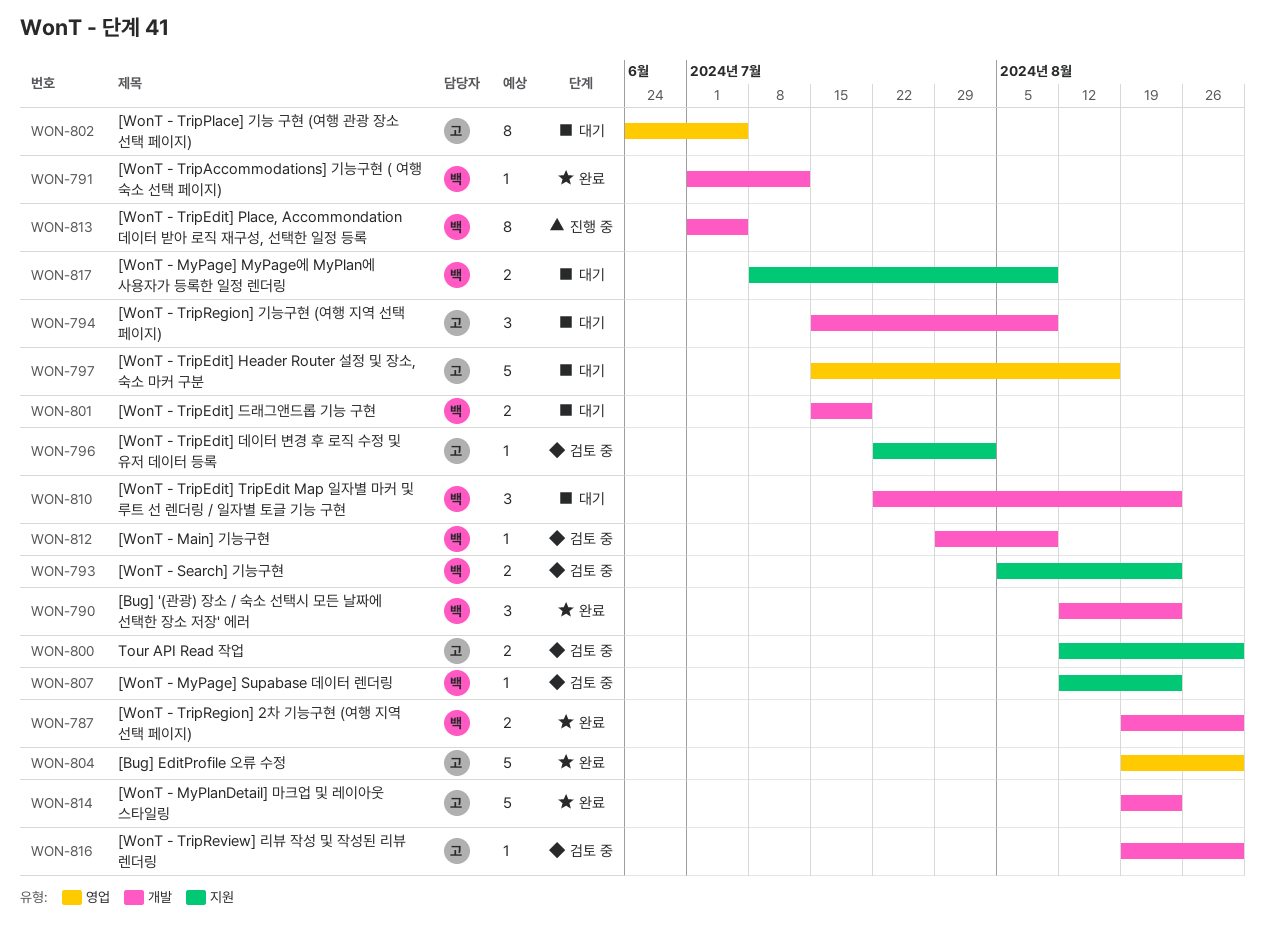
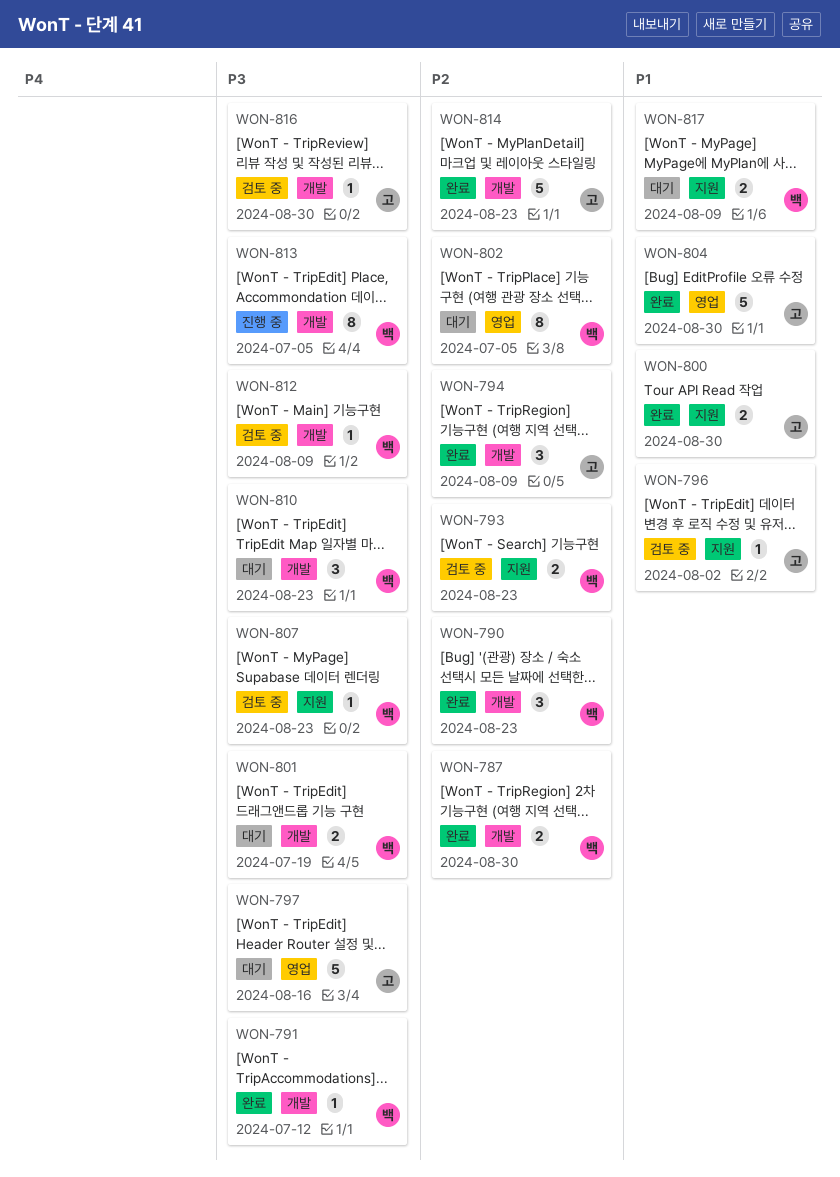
WON-794, status: 대기 -> 완료
WON-800, status: 검토 중 -> 완료
WON-802, owner: 고 -> 백

